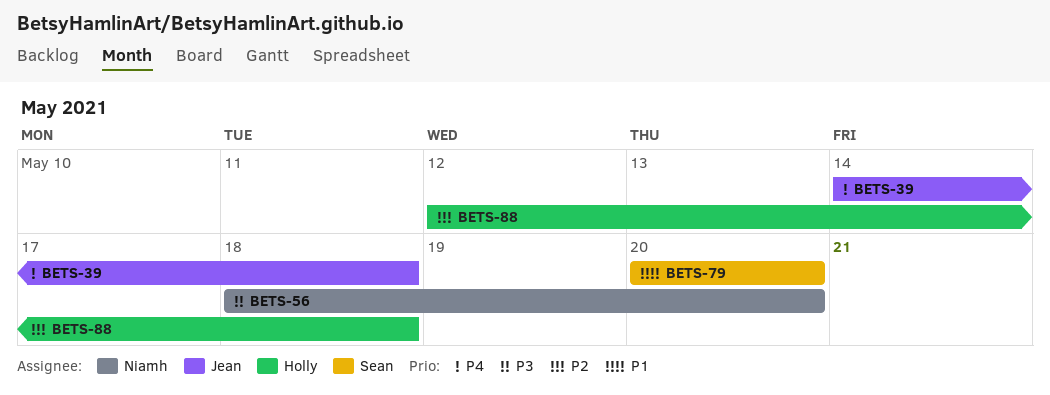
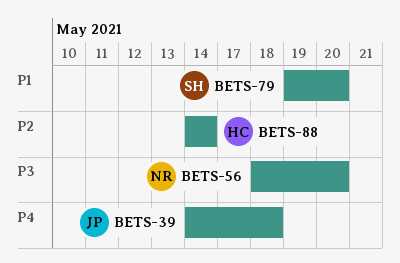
BETS-79, start: May 20 -> May 19
BETS-88, start: May 12 -> May 14
BETS-88, due: May 18 -> May 14

